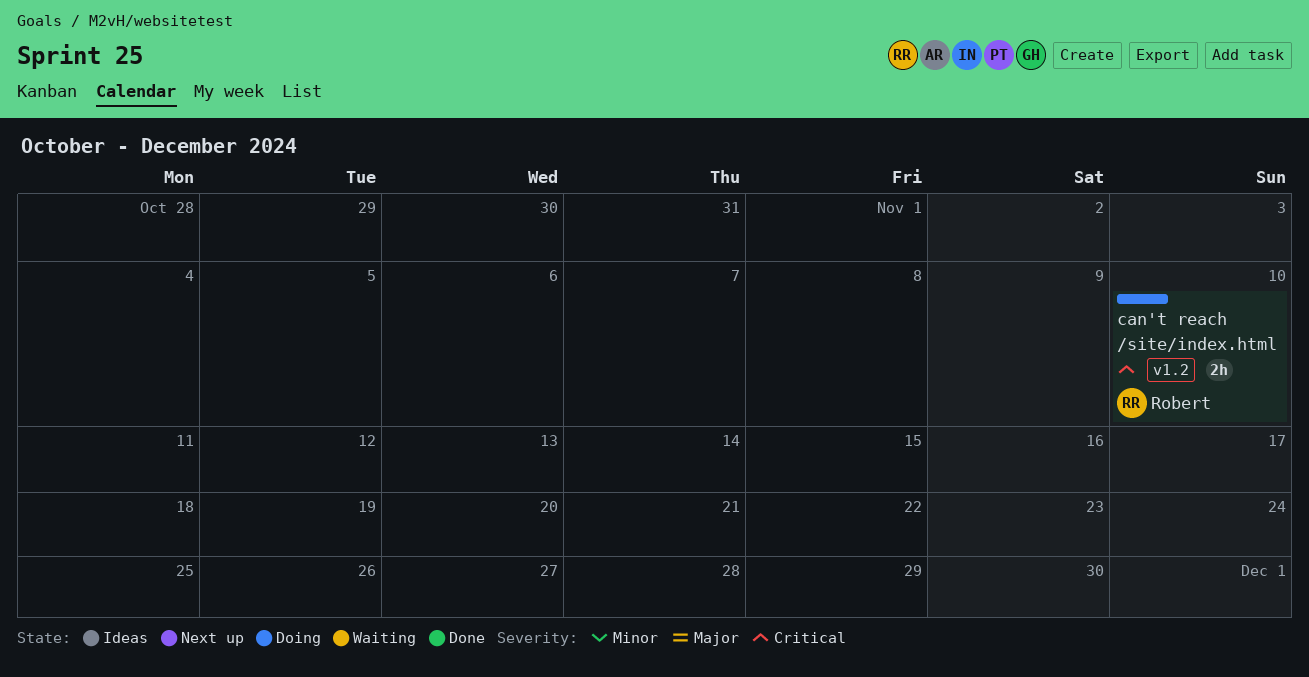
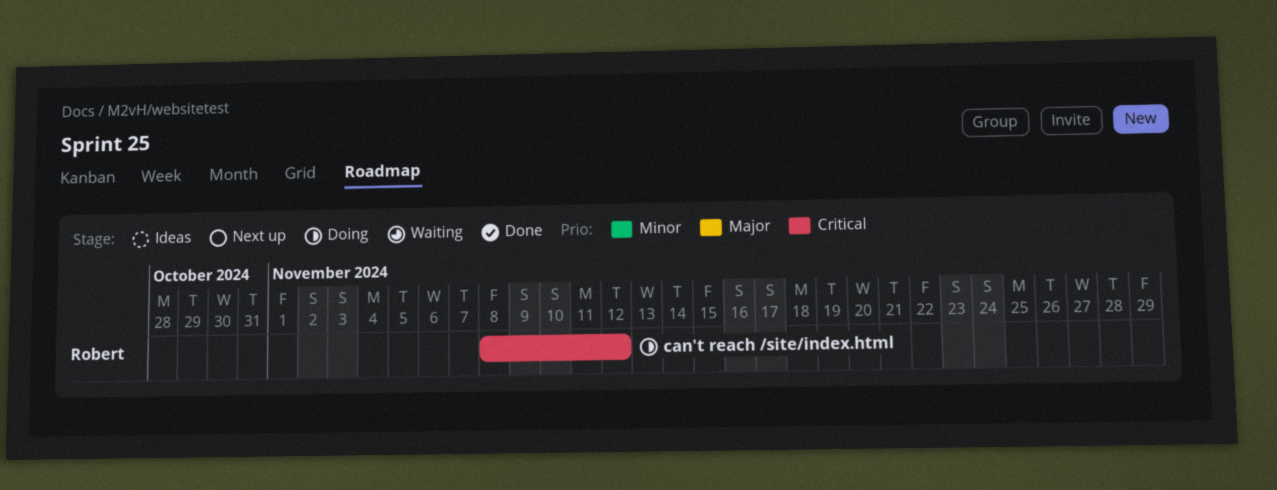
can't reach /site/index.html, due: Nov 10 -> Nov 12

